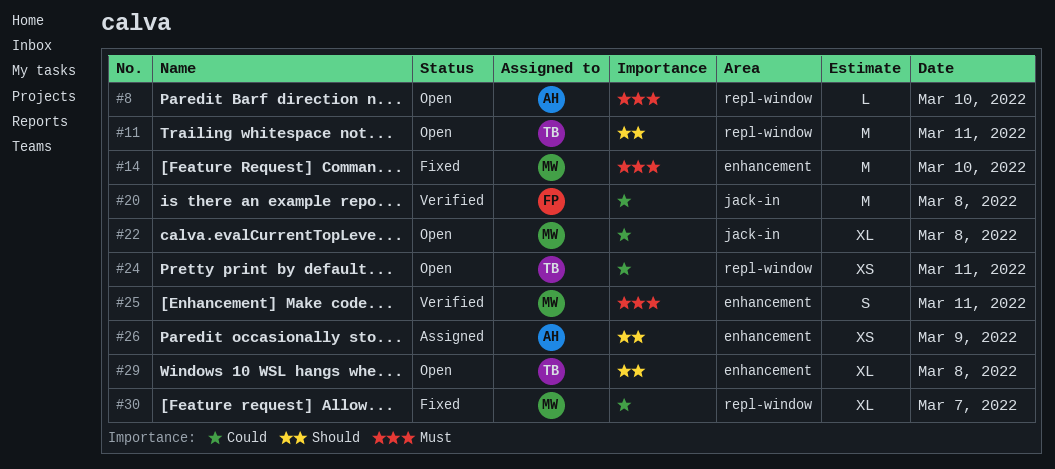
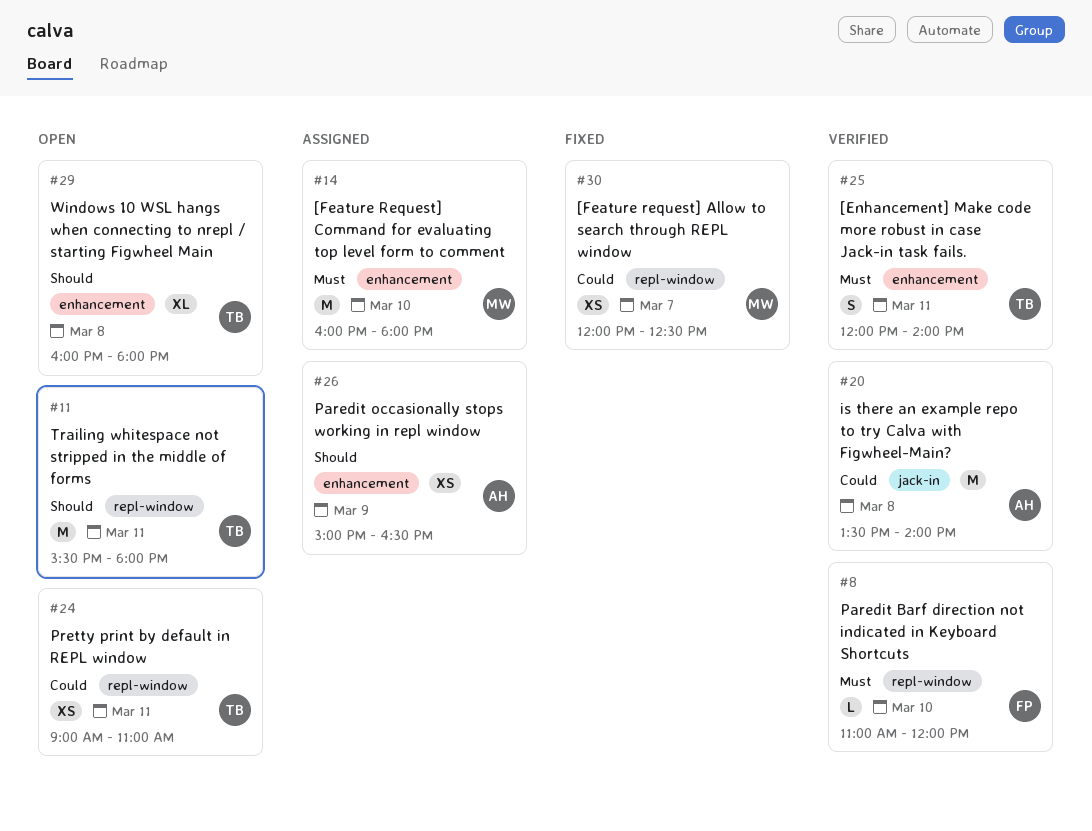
#8, status: Open -> Verified
#8, owner: AH -> FP
#14, status: Fixed -> Assigned
#20, owner: FP -> AH
#22: present -> none
#25, owner: MW -> TB
#30, estimate: XL -> XS

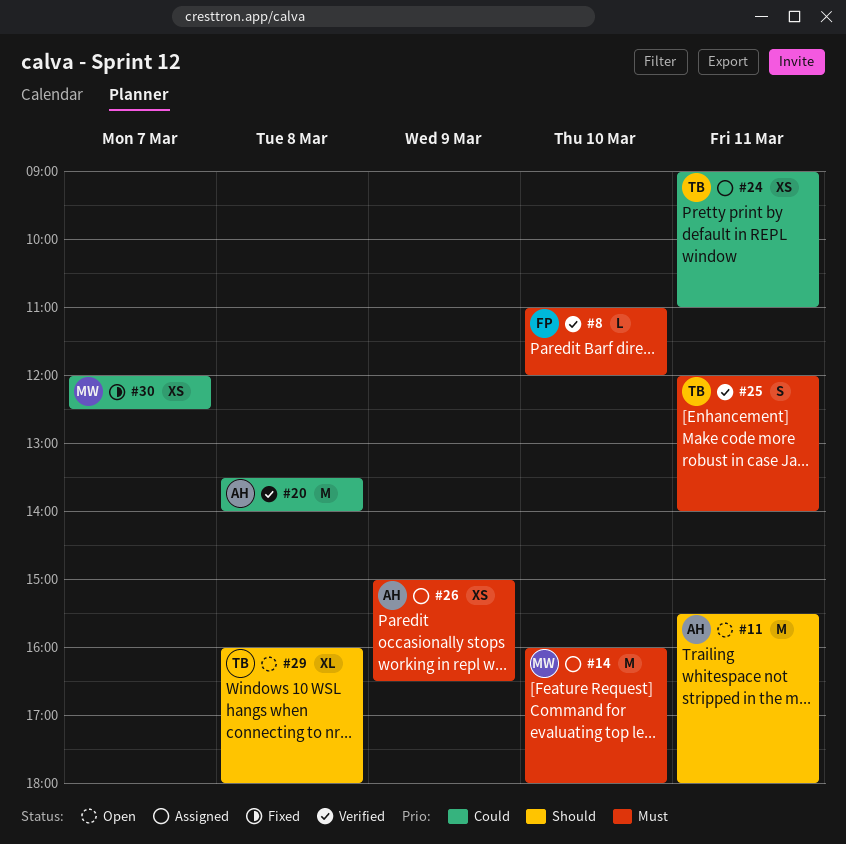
#11, owner: TB -> AH
#24, status: Open -> Assigned
#26, priority: Should -> Must

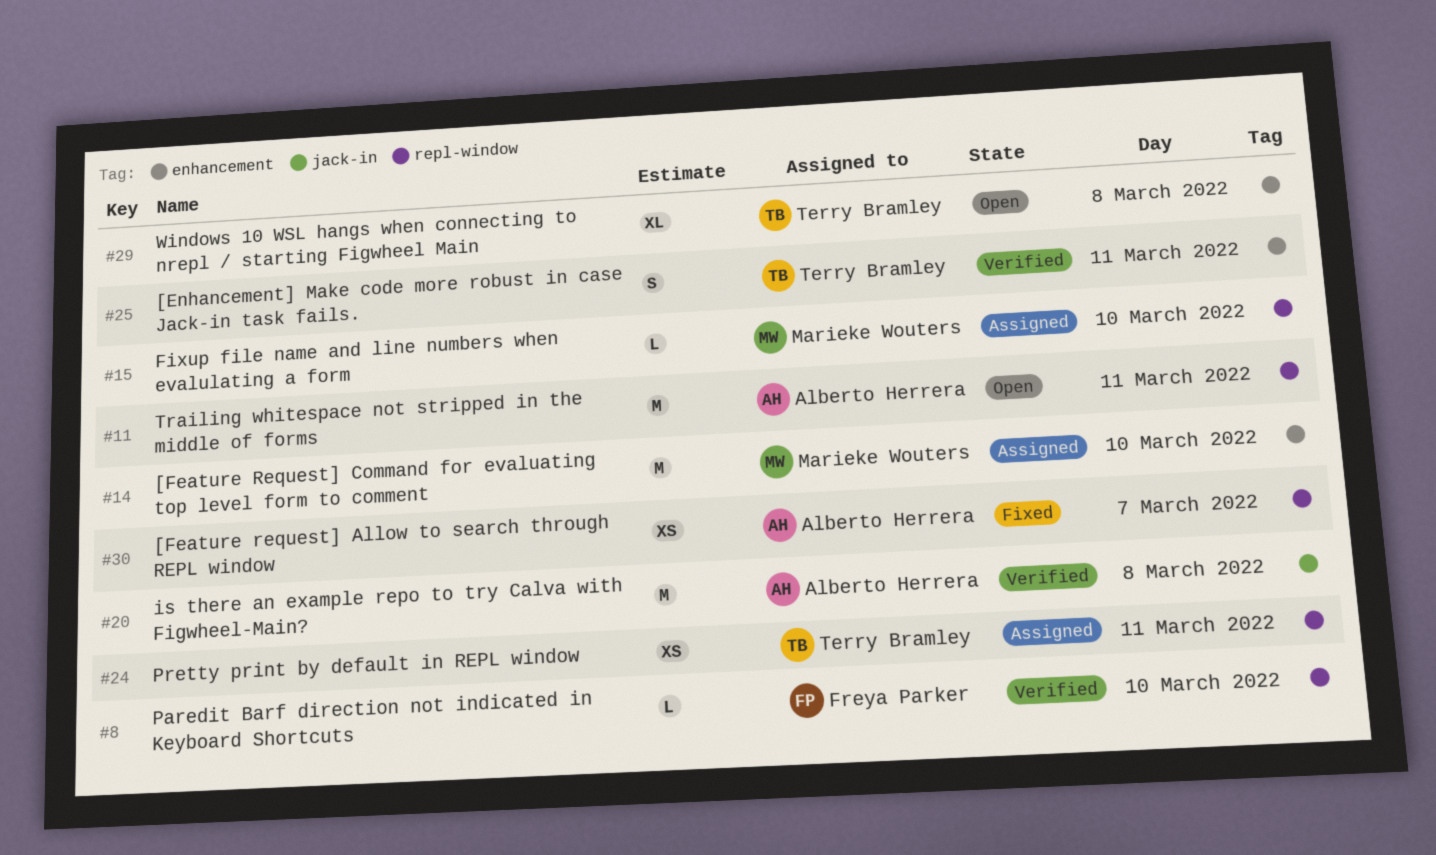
#15: none -> present
#26: present -> none
#30, owner: Marieke Wouters -> Alberto Herrera

